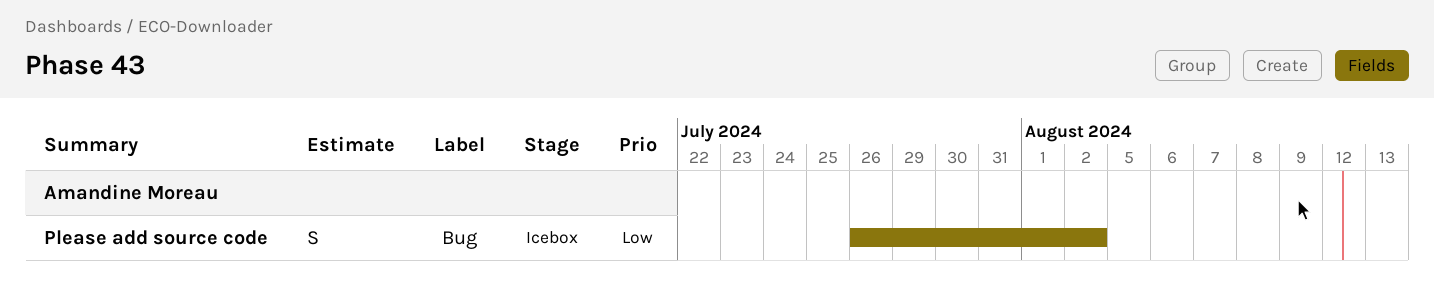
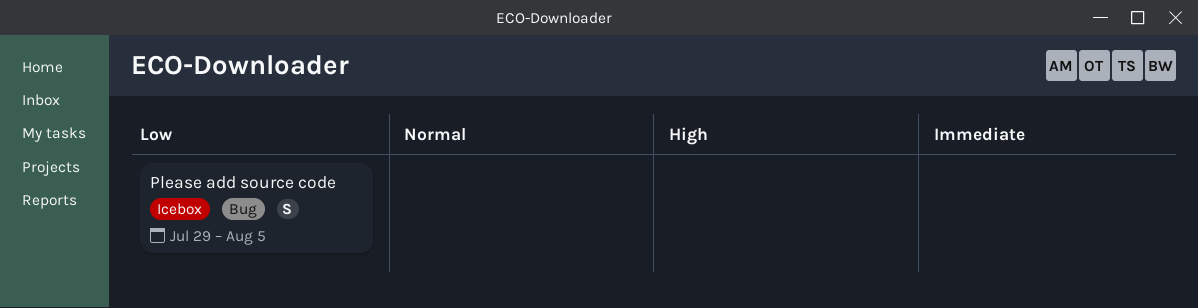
Please add source code, start: Jul 26 -> Jul 29
Please add source code, due: Aug 2 -> Aug 5

